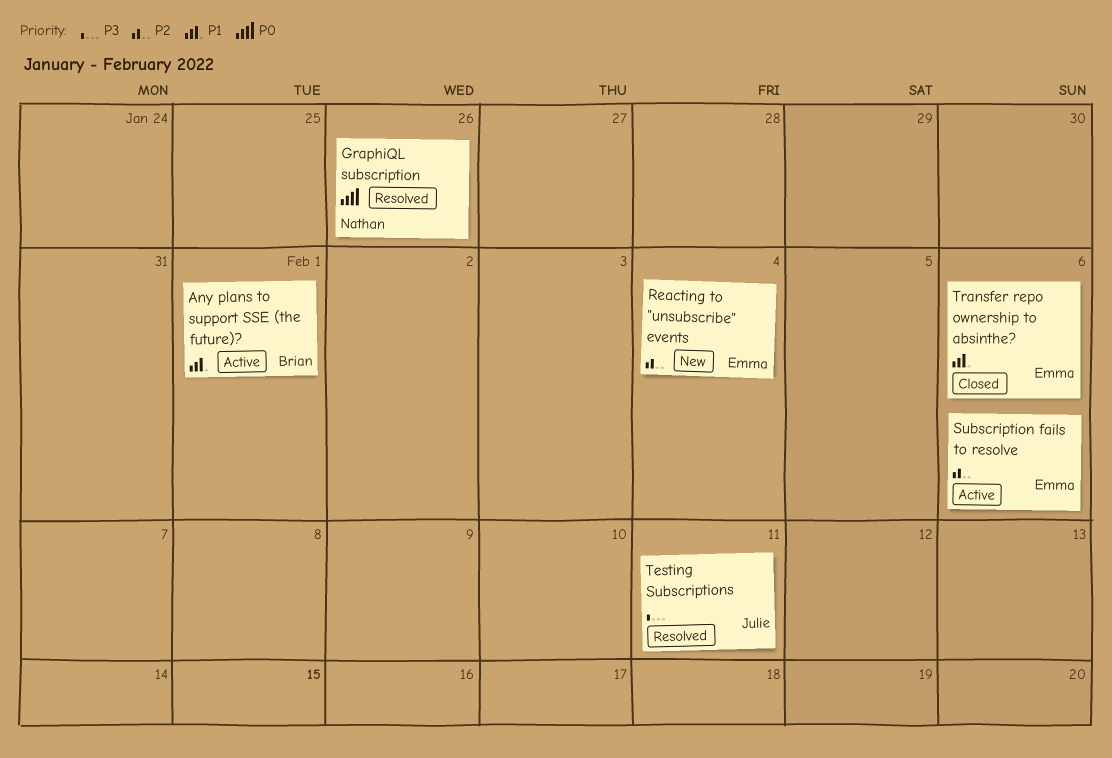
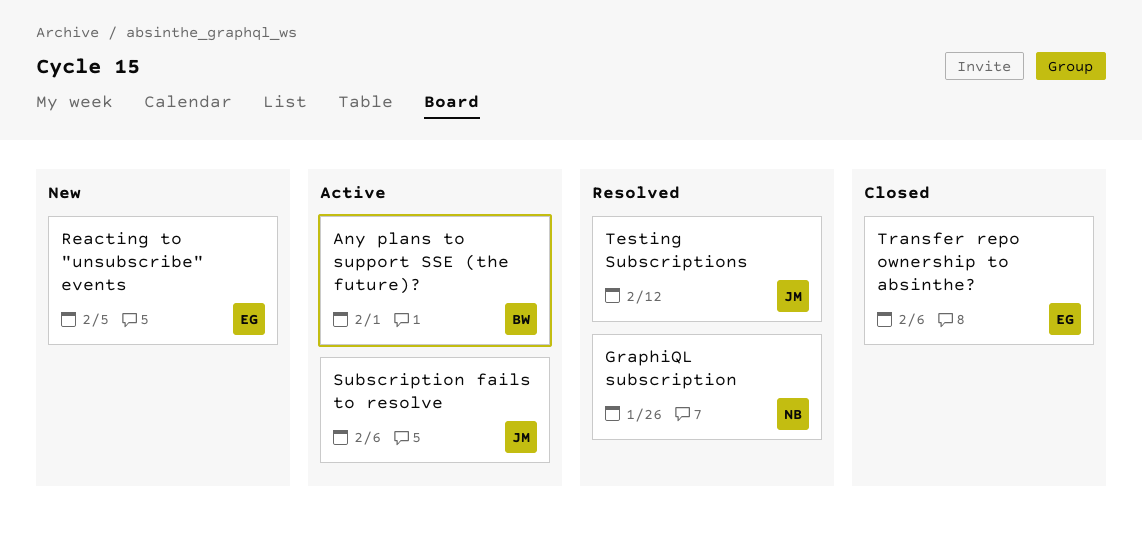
Reacting to "unsubscribe" events, due: Feb 4 -> Feb 5
Subscription fails to resolve, owner: Emma -> Julie
Testing Subscriptions, due: Feb 11 -> Feb 12

